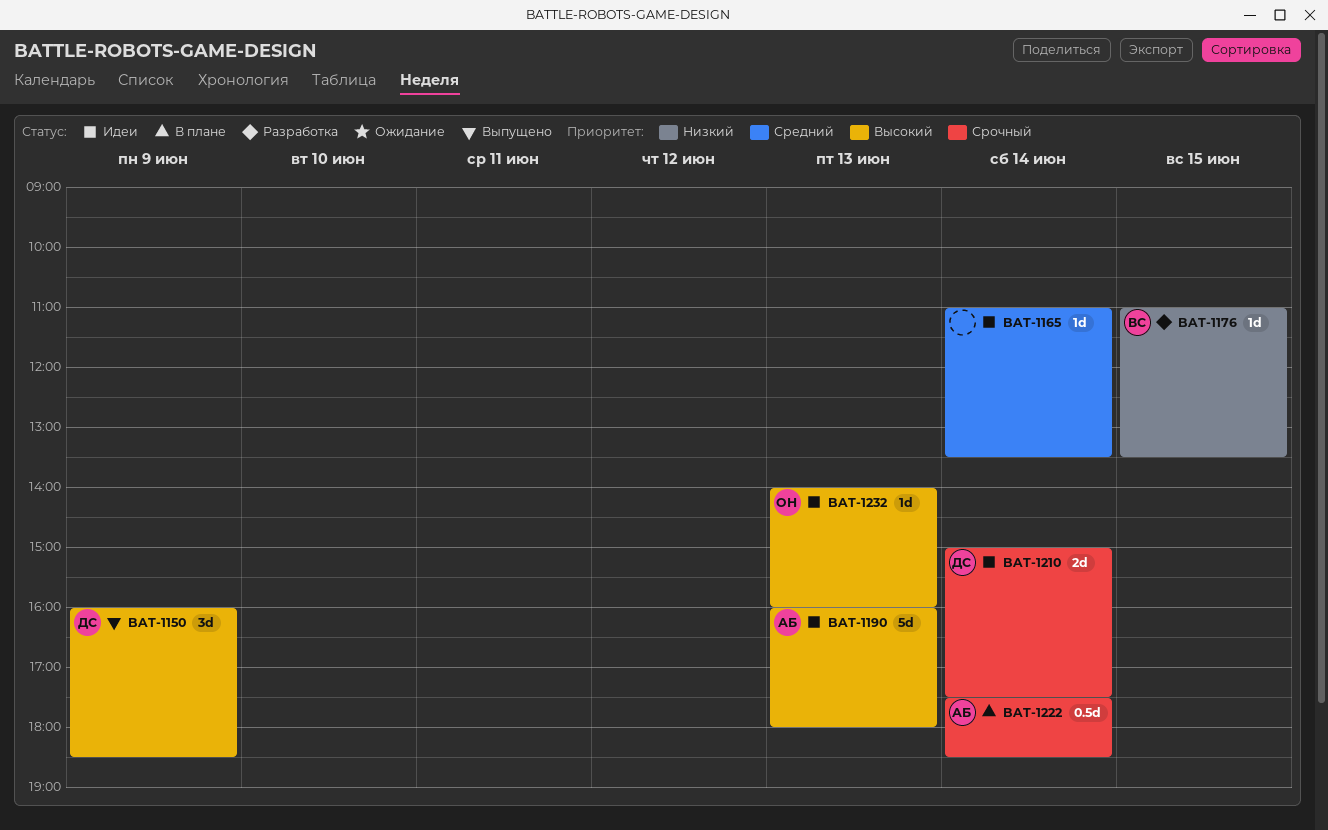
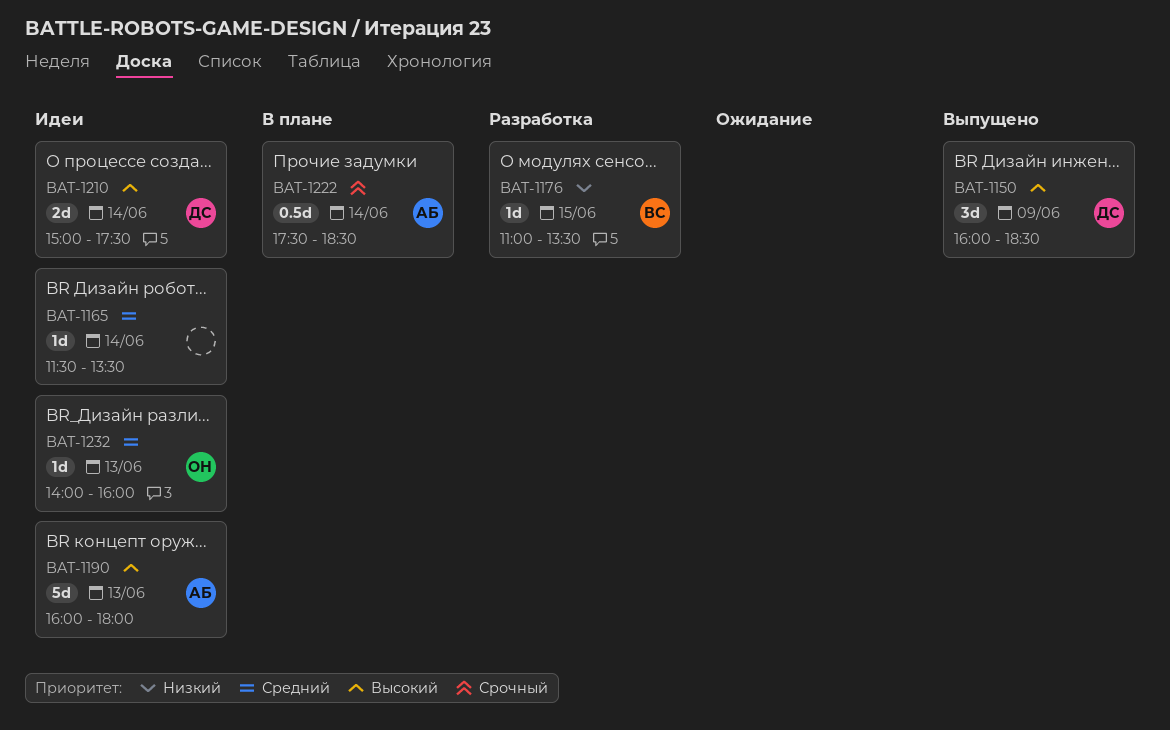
BAT-1165, begins: 11:00 -> 11:30
BAT-1210, priority: Срочный -> Высокий
BAT-1232, priority: Высокий -> Средний

